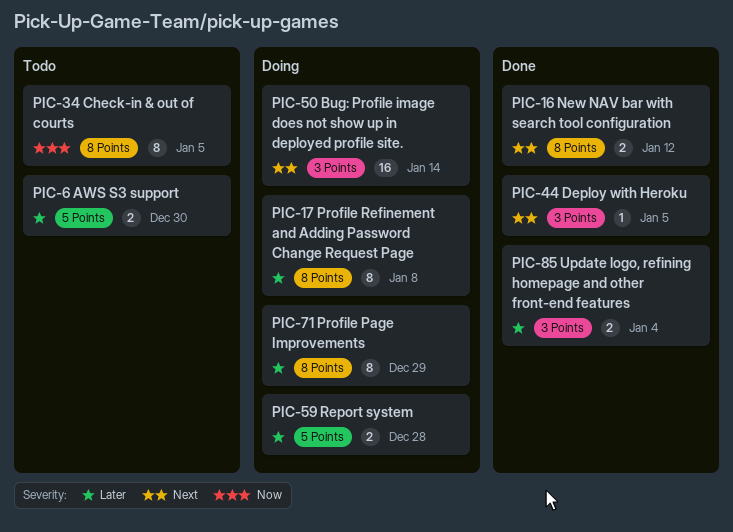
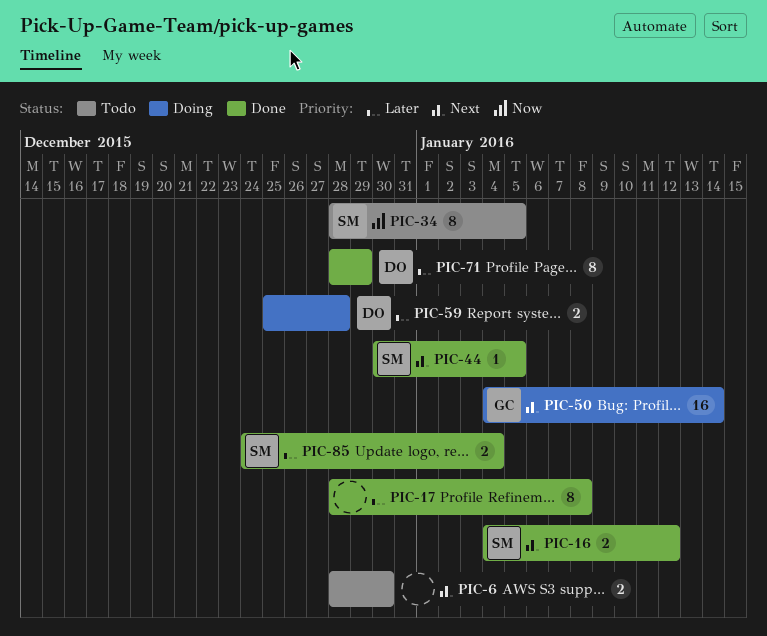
PIC-6, priority: Later -> Next
PIC-17, status: Doing -> Done
PIC-71, status: Doing -> Done

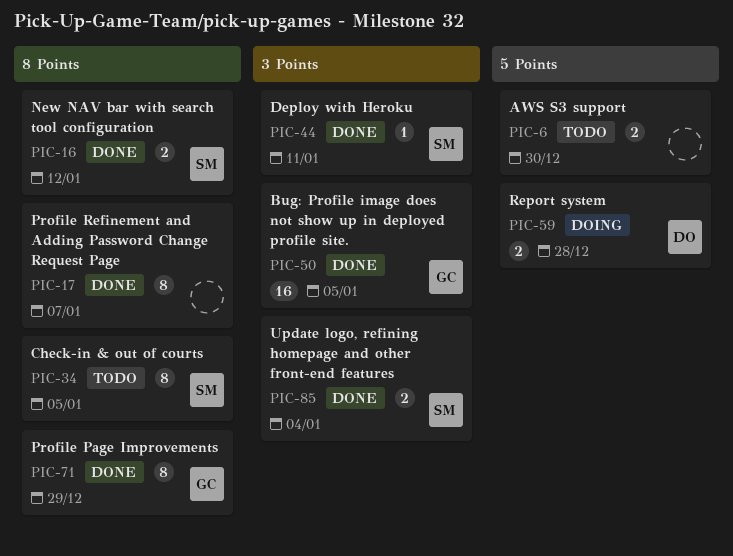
PIC-17, due: Jan 8 -> Jan 7
PIC-44, due: Jan 5 -> Jan 11
PIC-50, status: Doing -> Done
PIC-50, due: Jan 14 -> Jan 5
PIC-71, owner: DO -> GC

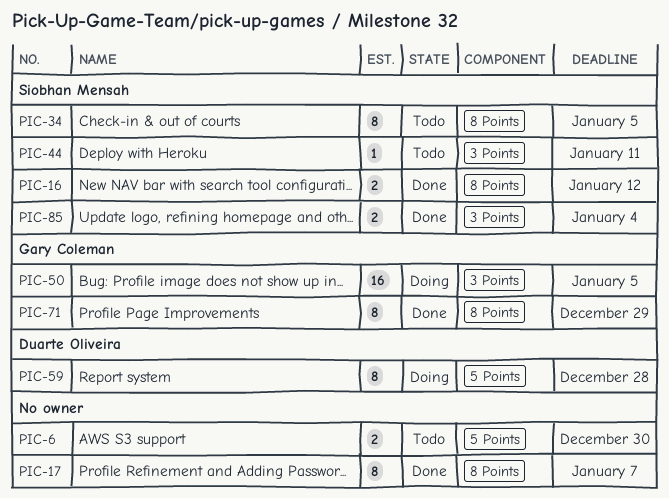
PIC-44, status: Done -> Todo
PIC-50, status: Done -> Doing
PIC-59, estimate: 2 -> 8

